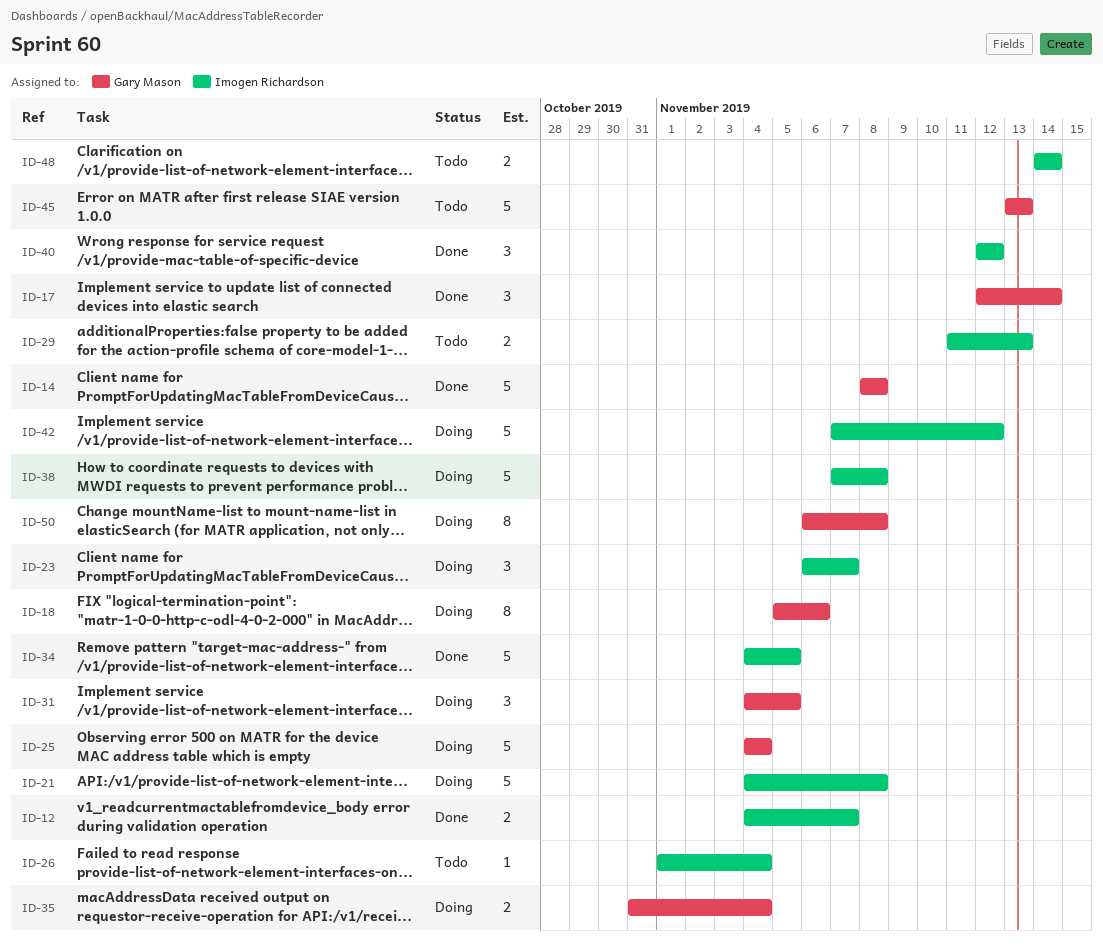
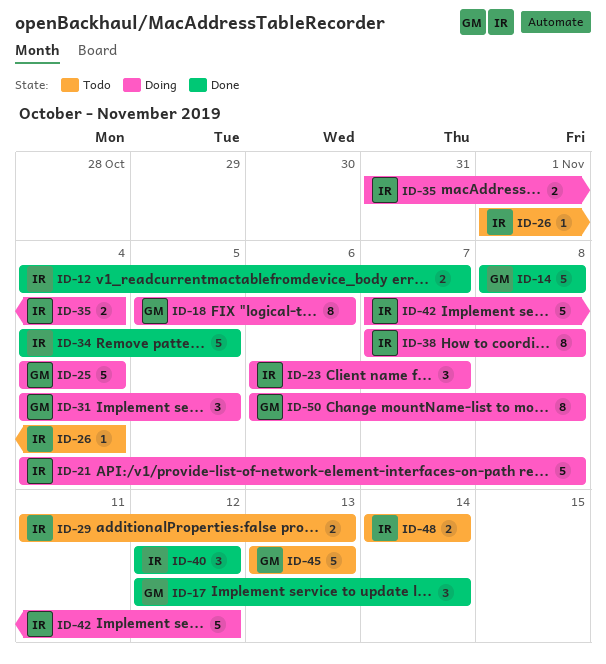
ID-35, owner: Gary Mason -> Imogen Richardson
ID-38, estimate: 5 -> 8

